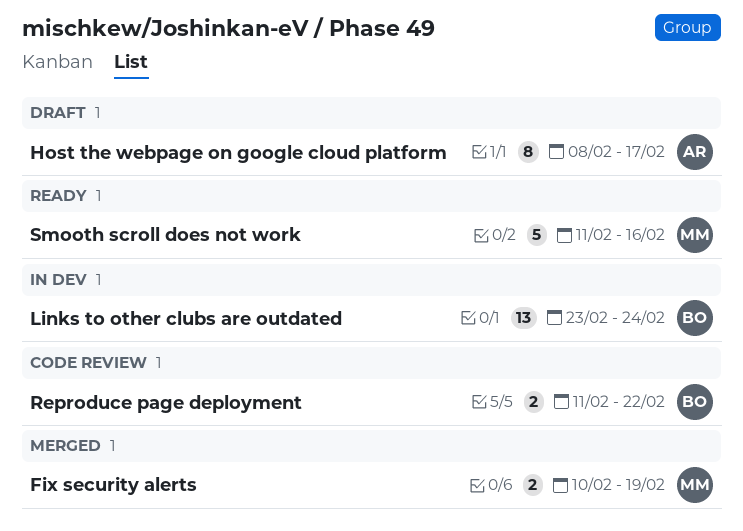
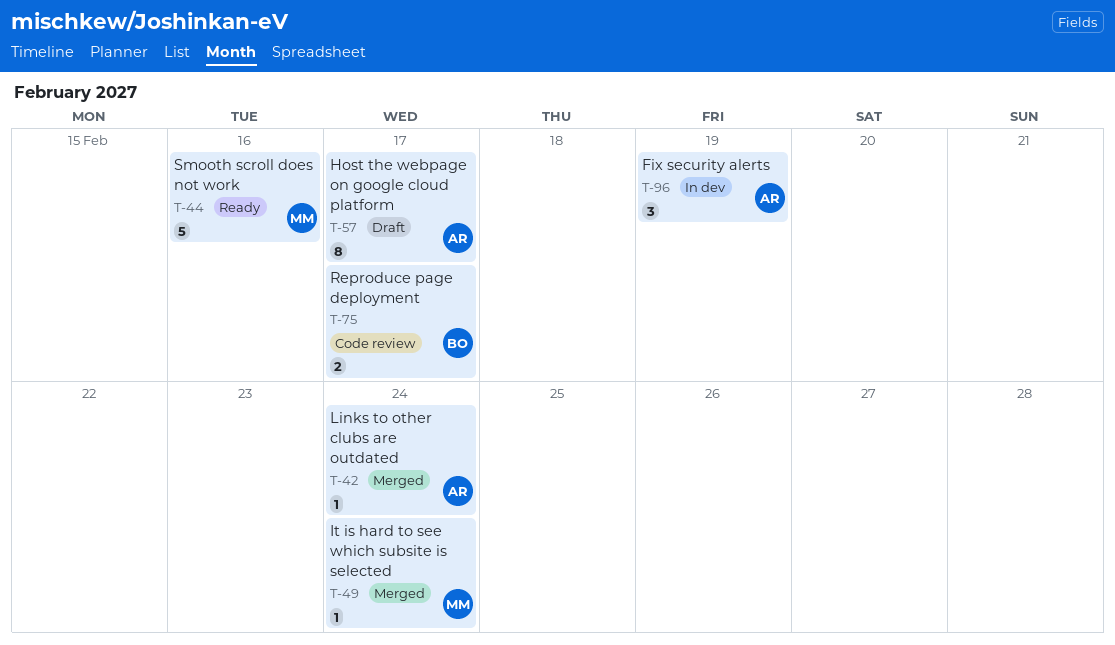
Fix security alerts, status: Merged -> In dev
Fix security alerts, owner: MM -> AR
Fix security alerts, estimate: 2 -> 3
It is hard to see which subsite is selected: none -> present
Links to other clubs are outdated, status: In dev -> Merged
Links to other clubs are outdated, owner: BO -> AR
Links to other clubs are outdated, estimate: 13 -> 1
Reproduce page deployment, due: Feb 22 -> Feb 17

